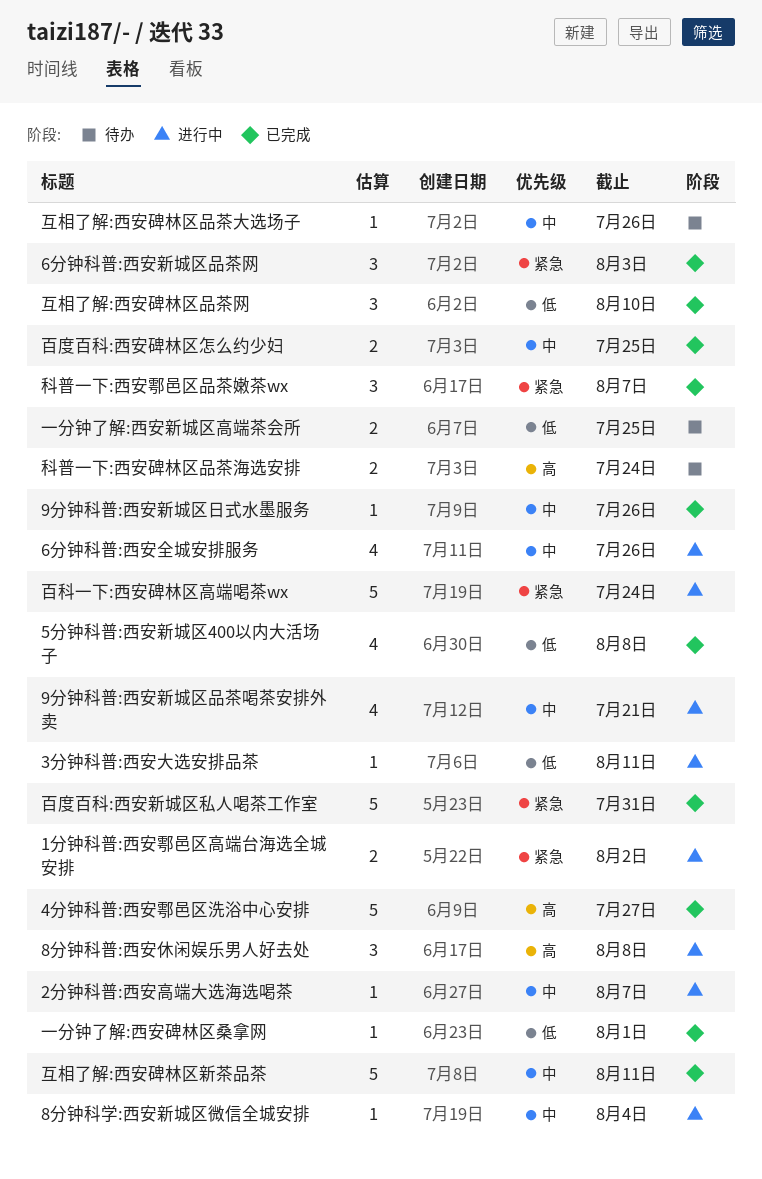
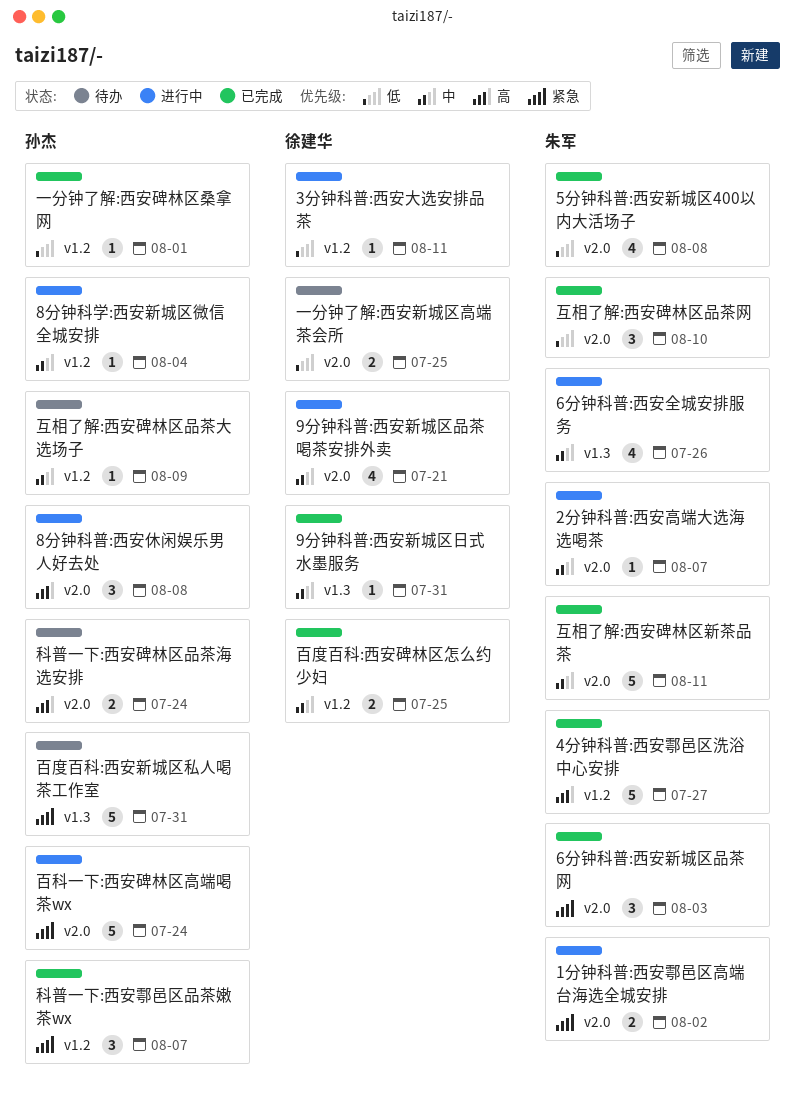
9分钟科普:西安新城区日式水墨服务, due: Jul 26 -> Jul 31
互相了解:西安碑林区品茶大选场子, due: Jul 26 -> Aug 9
百度百科:西安新城区私人喝茶工作室, status: 已完成 -> 待办

